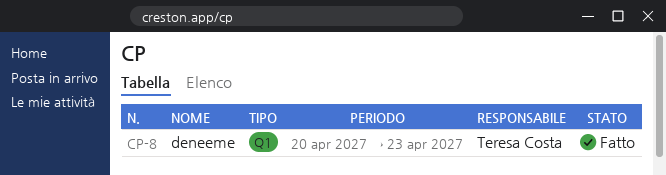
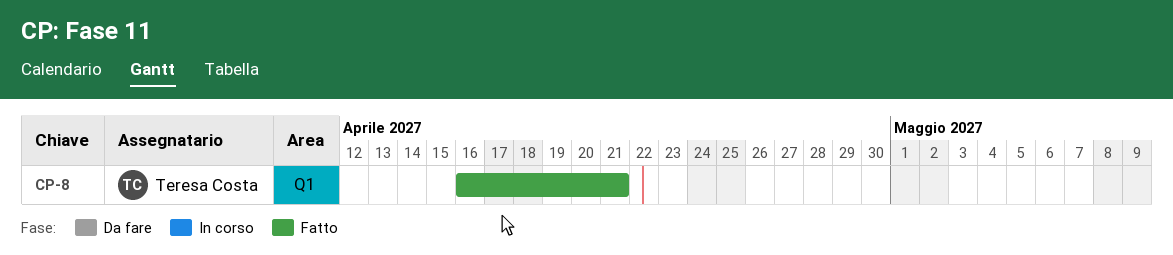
CP-8, start: Apr 20 -> Apr 16
CP-8, due: Apr 23 -> Apr 21

